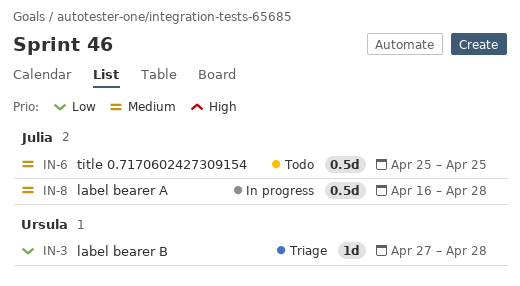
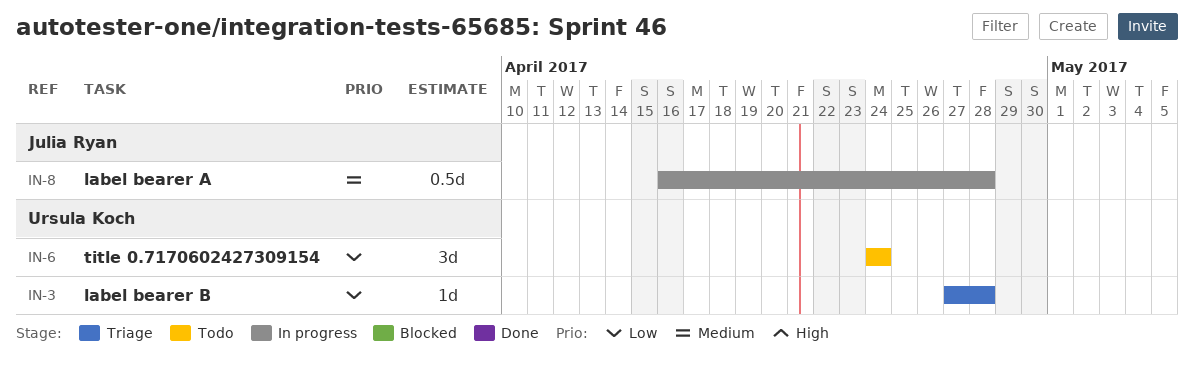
IN-6, owner: Julia Ryan -> Ursula Koch
IN-6, priority: Medium -> Low
IN-6, estimate: 0.5d -> 3d
IN-6, start: Apr 25 -> Apr 24
IN-6, due: Apr 25 -> Apr 24

